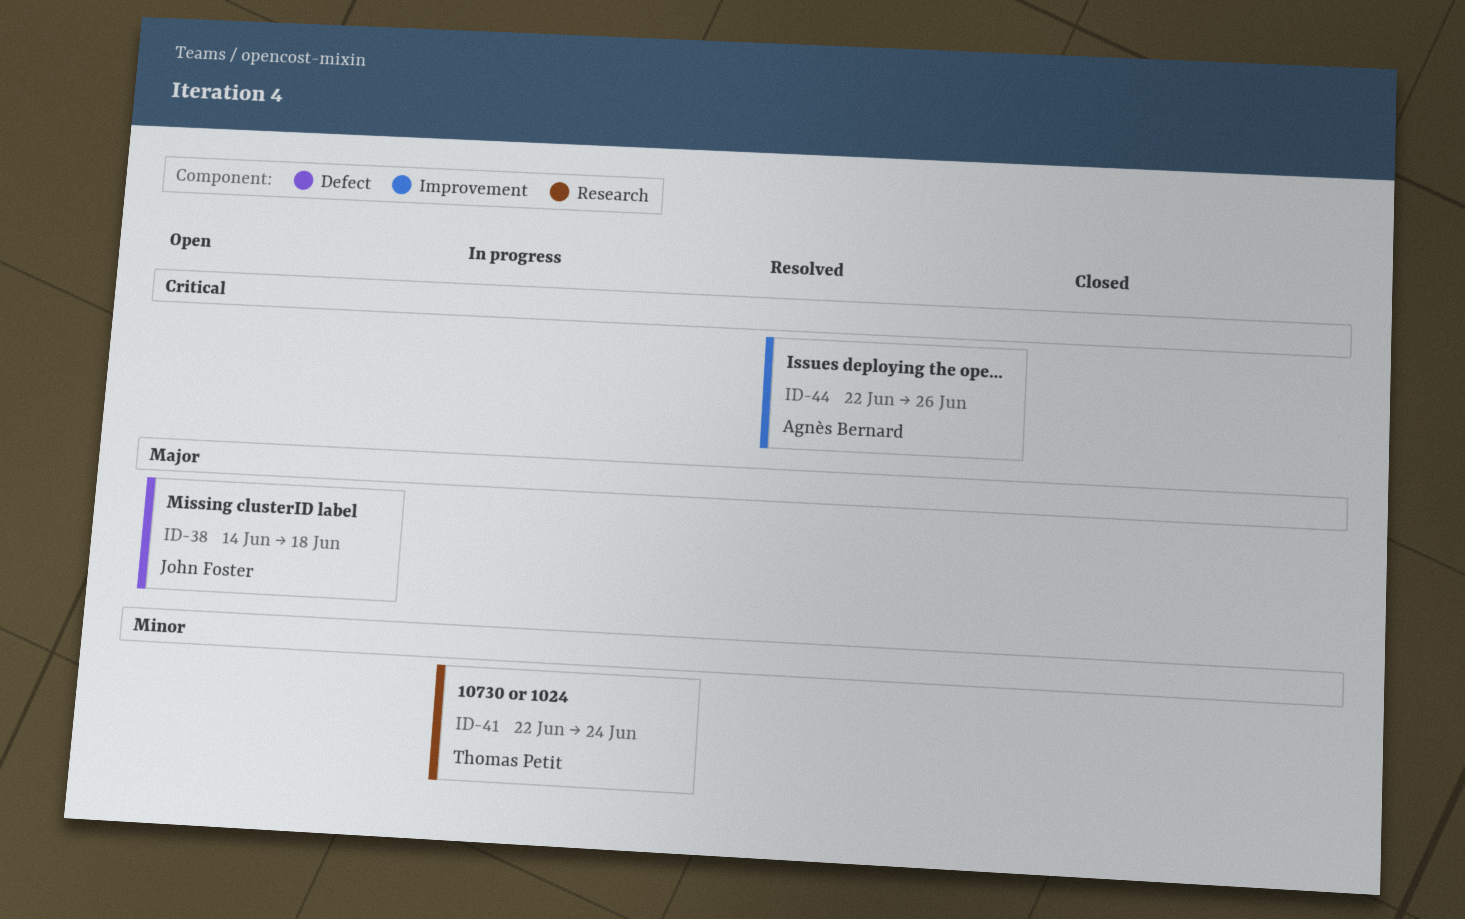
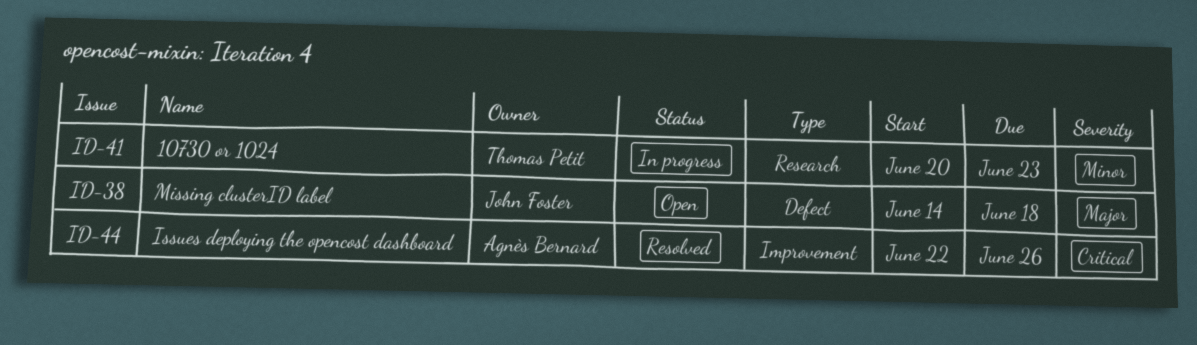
ID-41, start: Jun 22 -> Jun 20
ID-41, due: Jun 24 -> Jun 23

